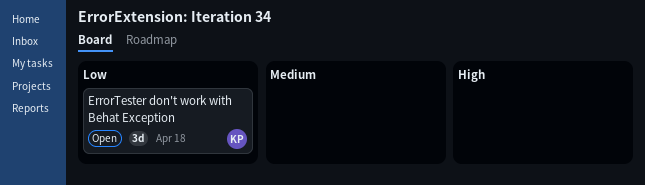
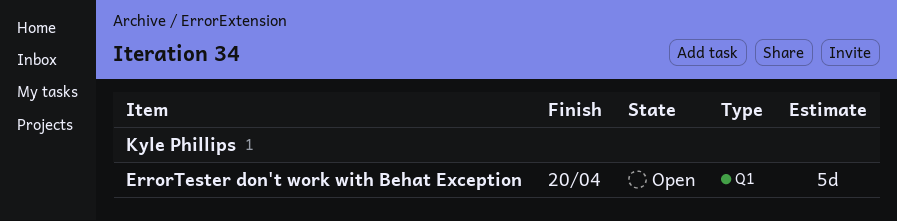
ErrorTester don't work with Behat Exception, estimate: 3d -> 5d
ErrorTester don't work with Behat Exception, due: Apr 18 -> Apr 20

